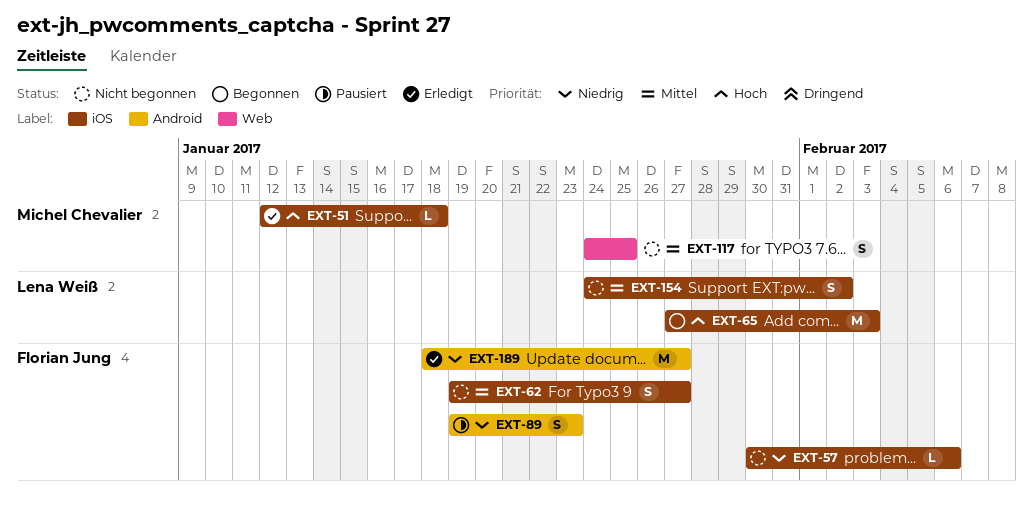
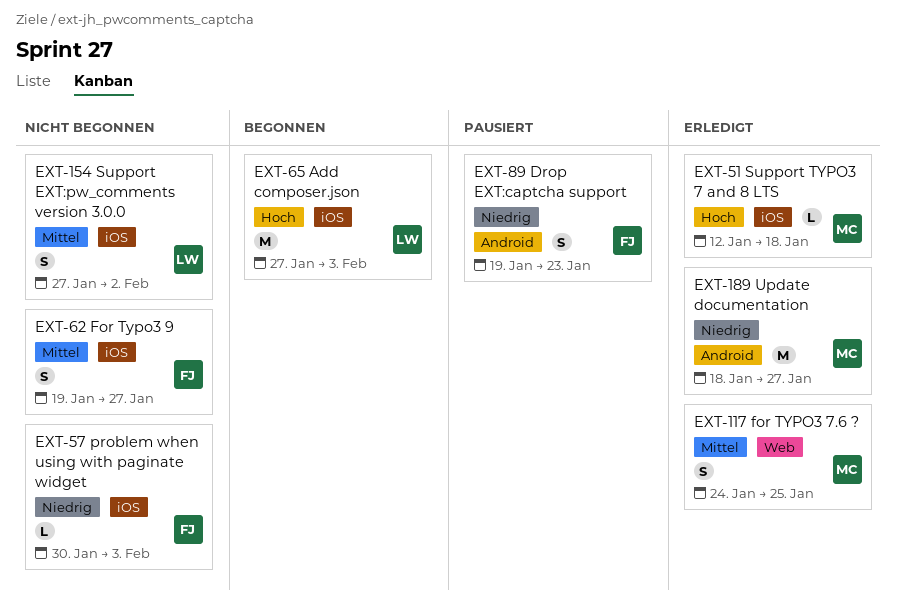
EXT-57, due: Feb 6 -> Feb 3
EXT-117, status: Nicht begonnen -> Erledigt
EXT-154, start: Jan 24 -> Jan 27
EXT-189, owner: Florian Jung -> Michel Chevalier

